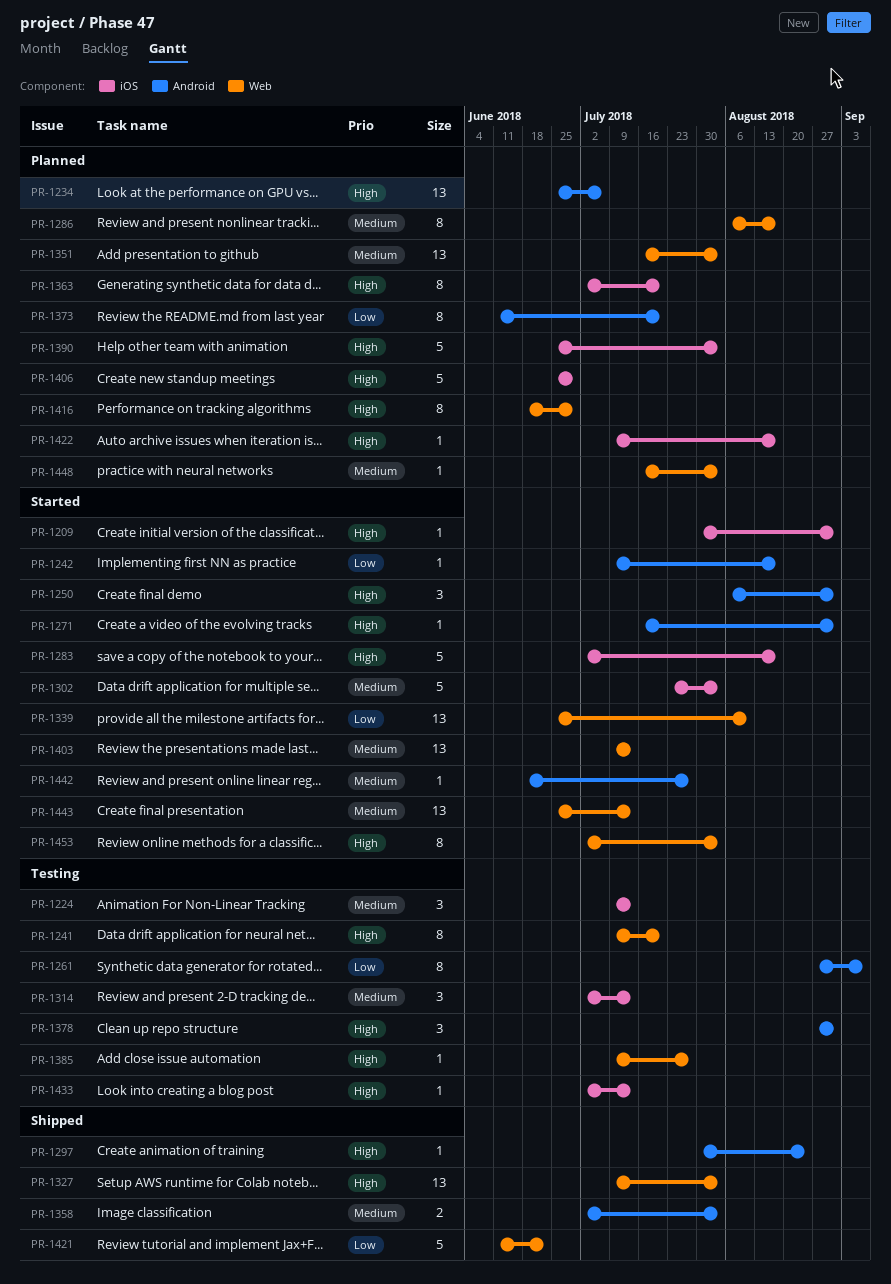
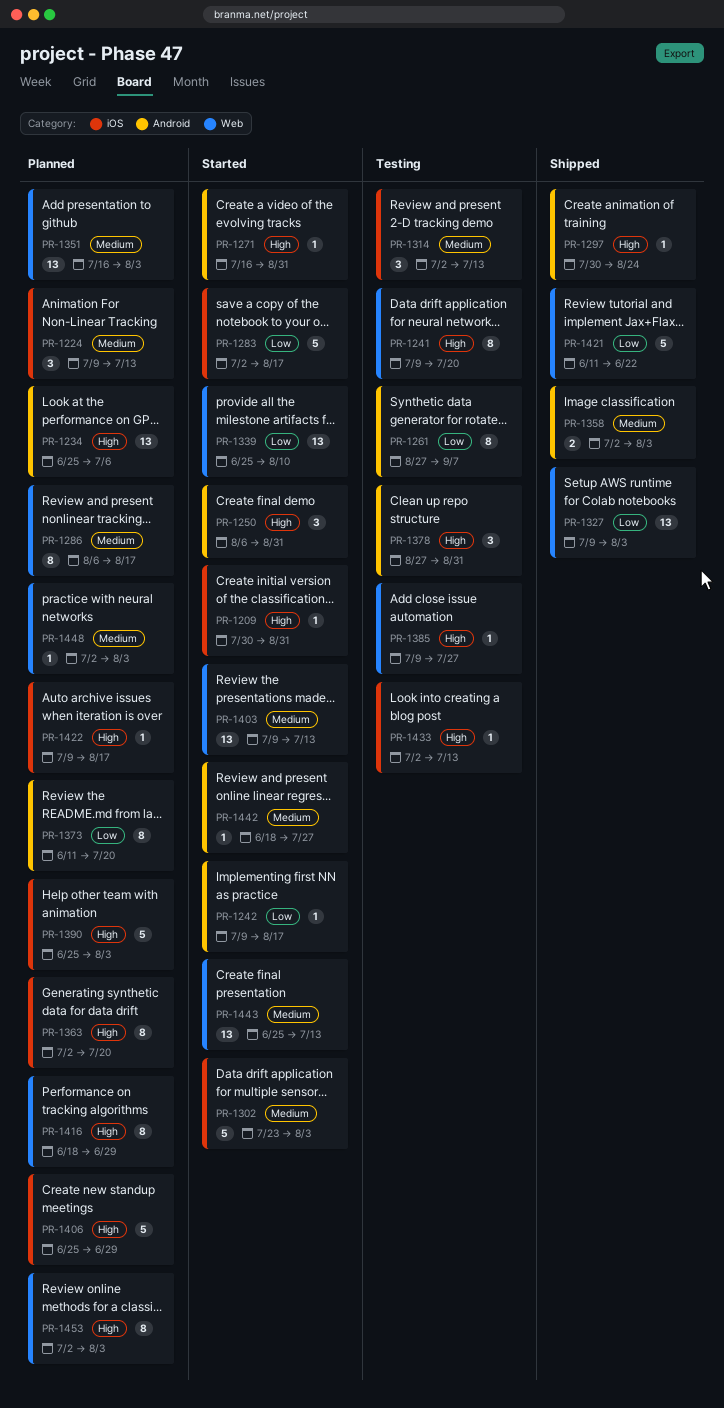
PR-1224, status: Testing -> Planned
PR-1283, priority: High -> Low
PR-1327, priority: High -> Low
PR-1448, start: Jul 16 -> Jul 2
PR-1453, status: Started -> Planned

